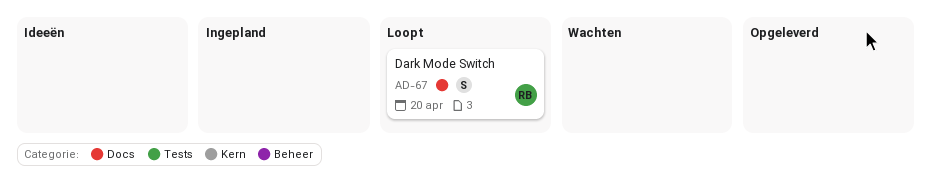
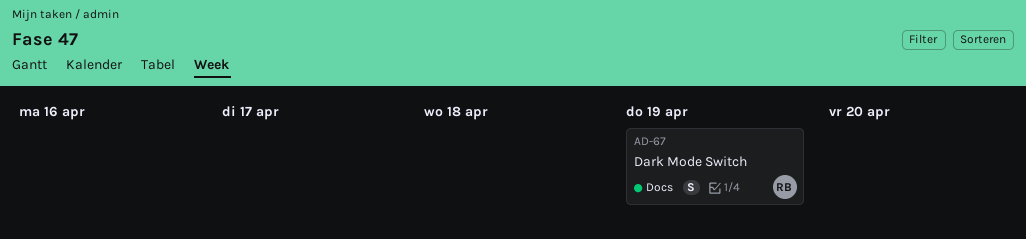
AD-67, due: Apr 20 -> Apr 19

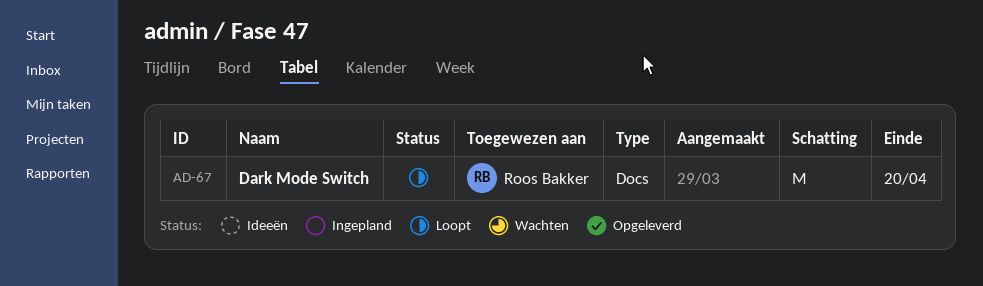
AD-67, estimate: S -> M
AD-67, due: Apr 19 -> Apr 20

